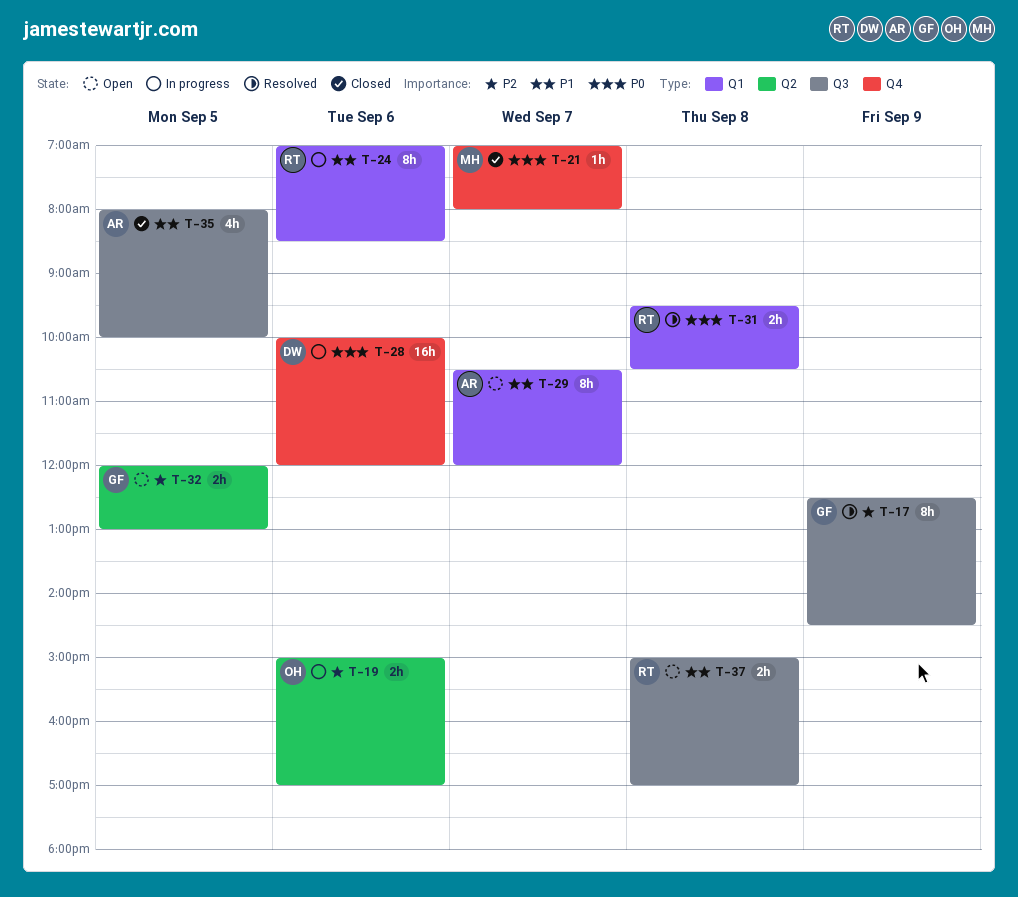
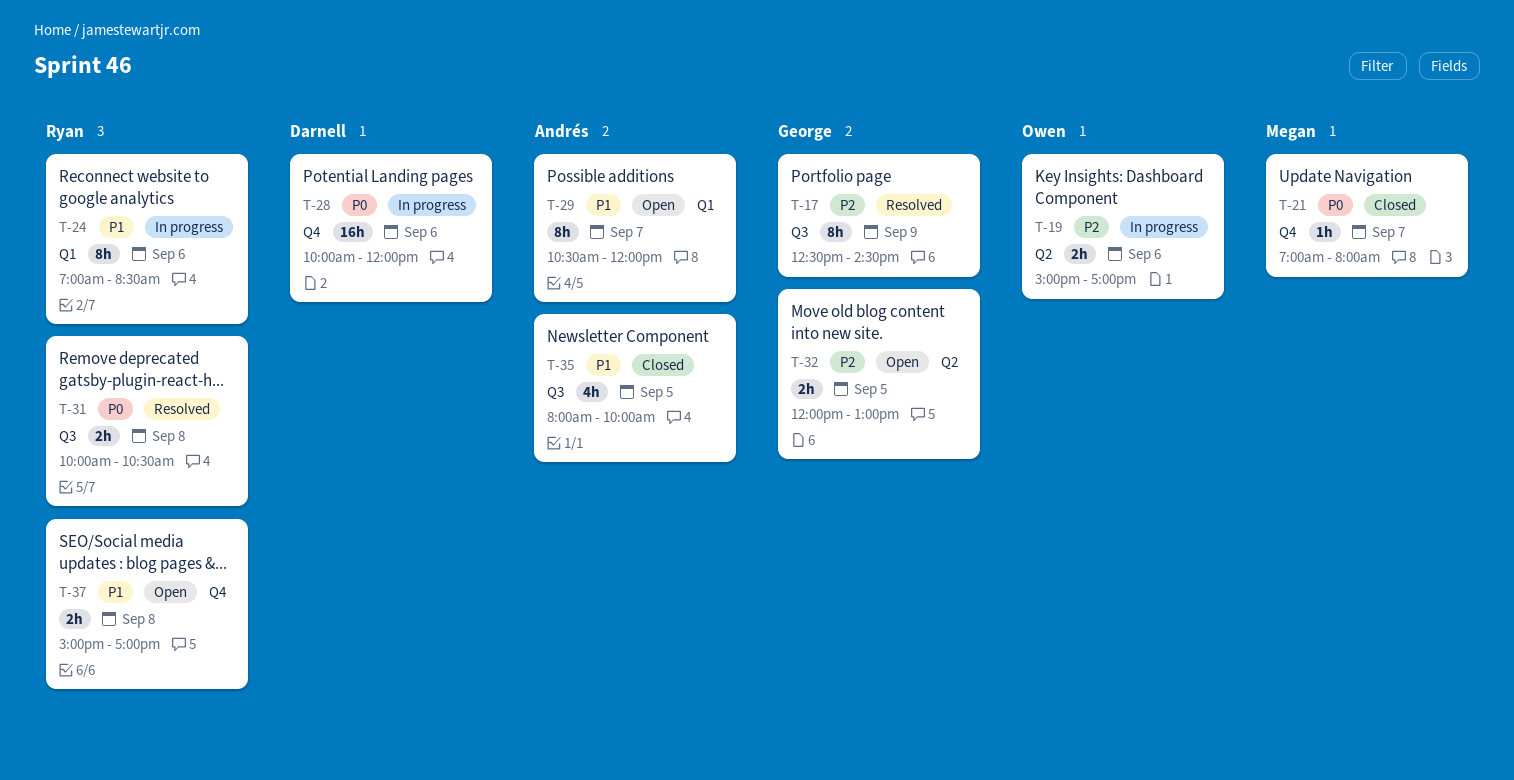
T-31, label: Q1 -> Q3
T-31, begins: 09:30 -> 10:00
T-37, label: Q3 -> Q4

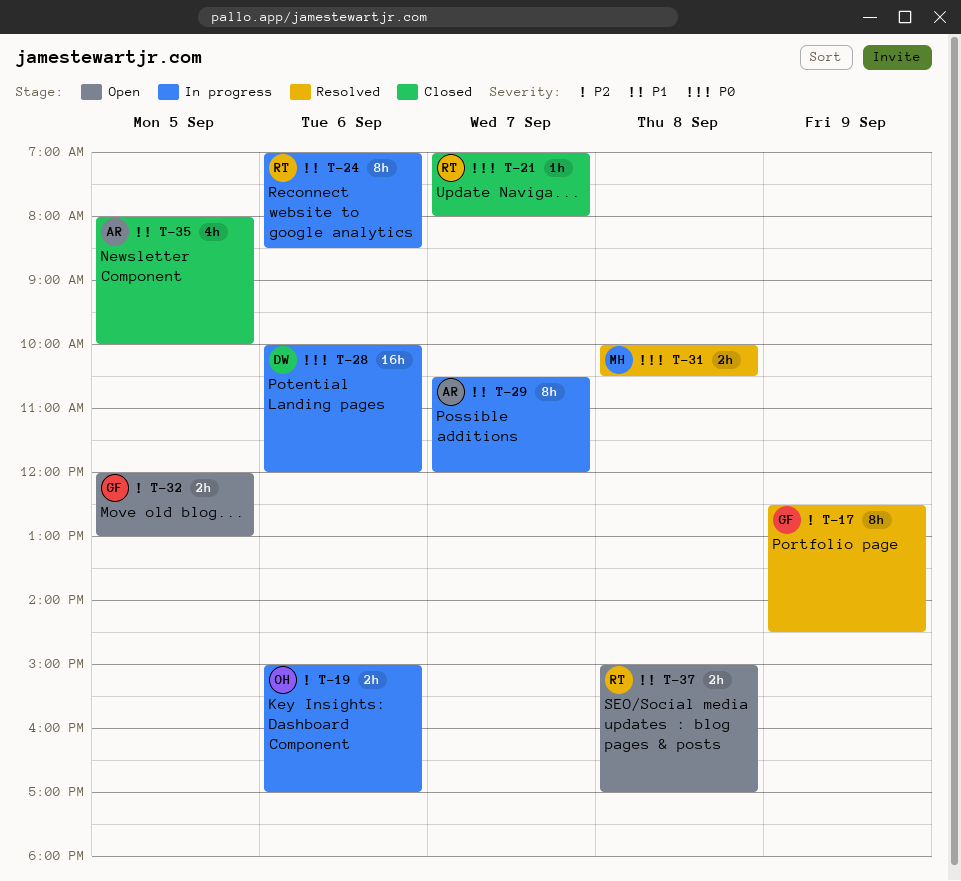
T-21, owner: Megan -> Ryan
T-29, status: Open -> In progress
T-31, owner: Ryan -> Megan

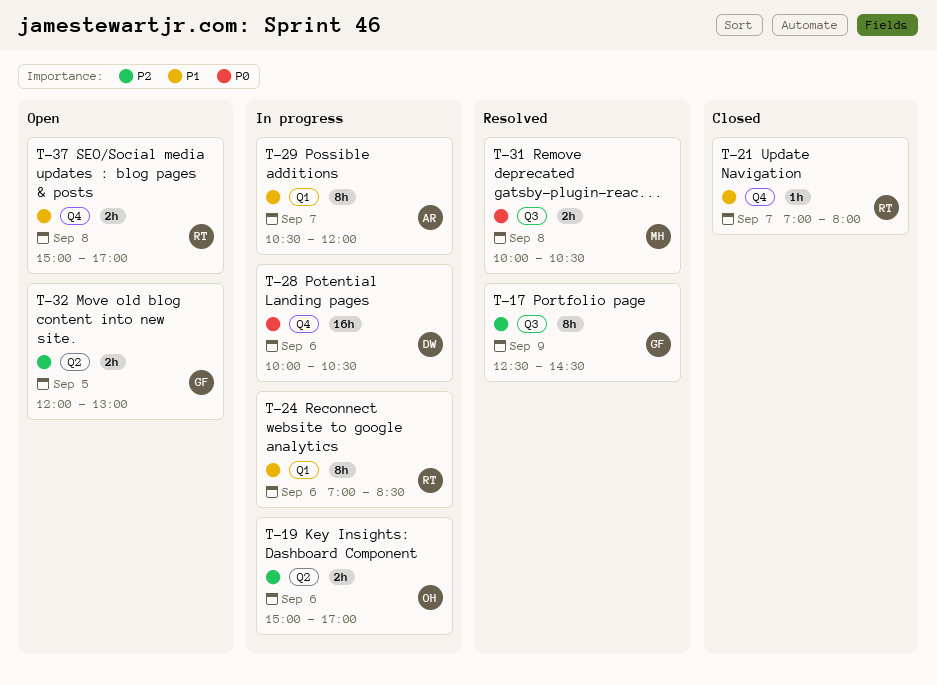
T-21, priority: P0 -> P1
T-28, ends: 12:00 -> 10:30
T-35: present -> none

